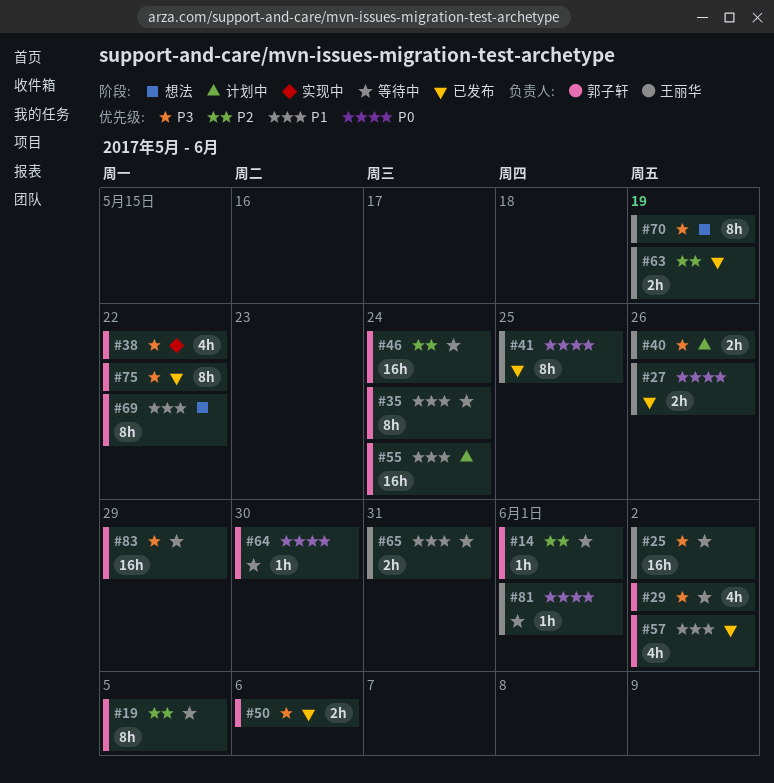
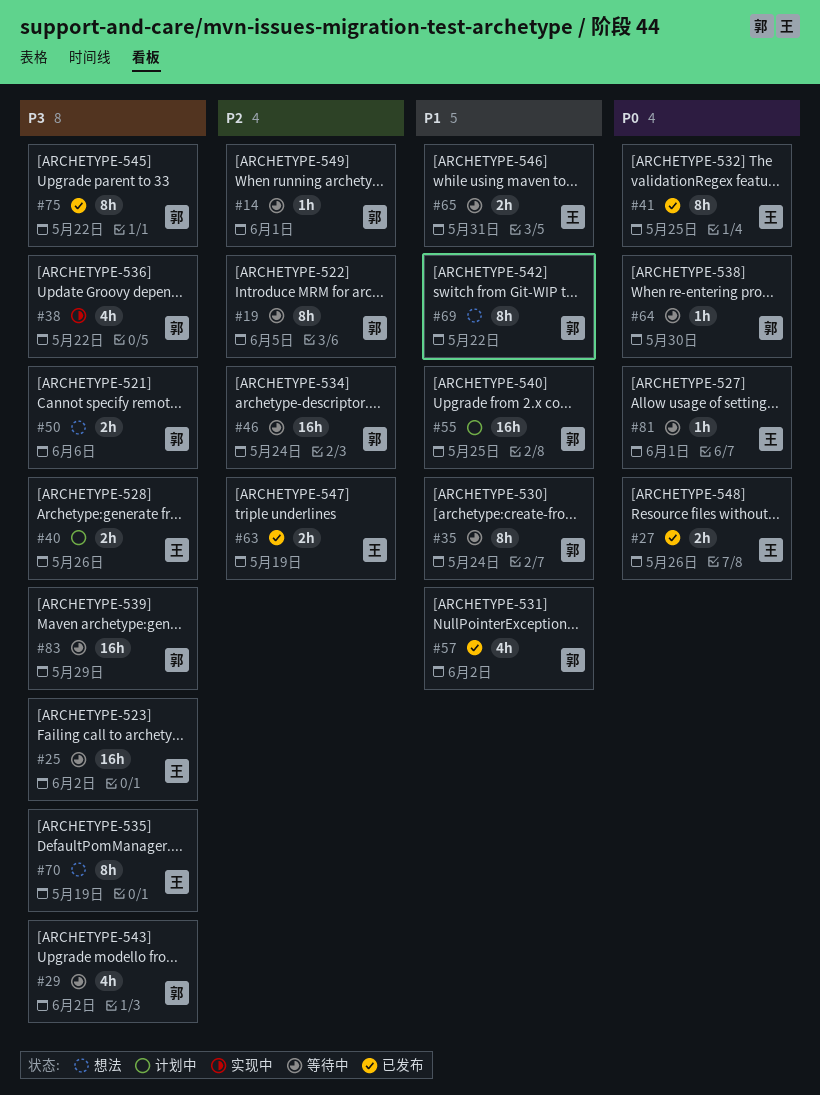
#50, status: 已发布 -> 想法
#55, due: May 24 -> May 25

